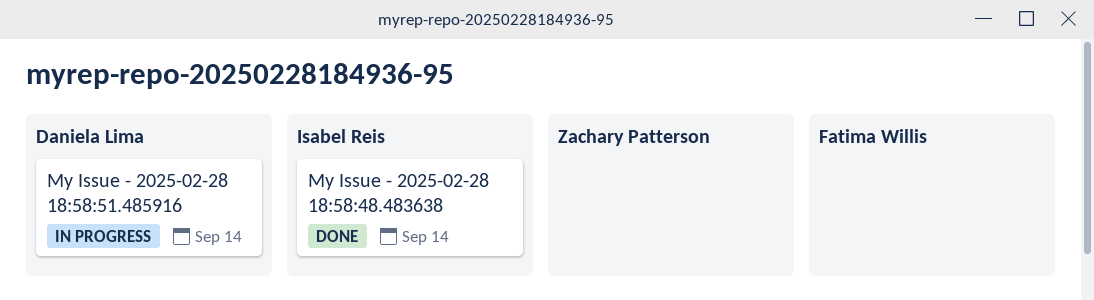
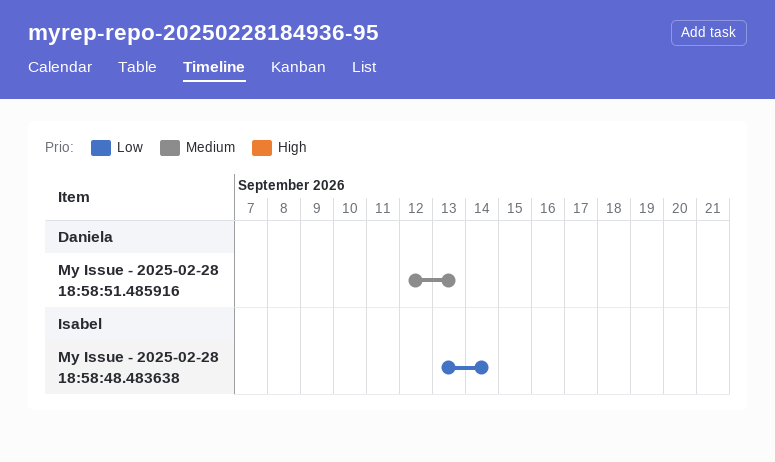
My Issue - 2025-02-28 18:58:51.485916, due: Sep 14 -> Sep 13

